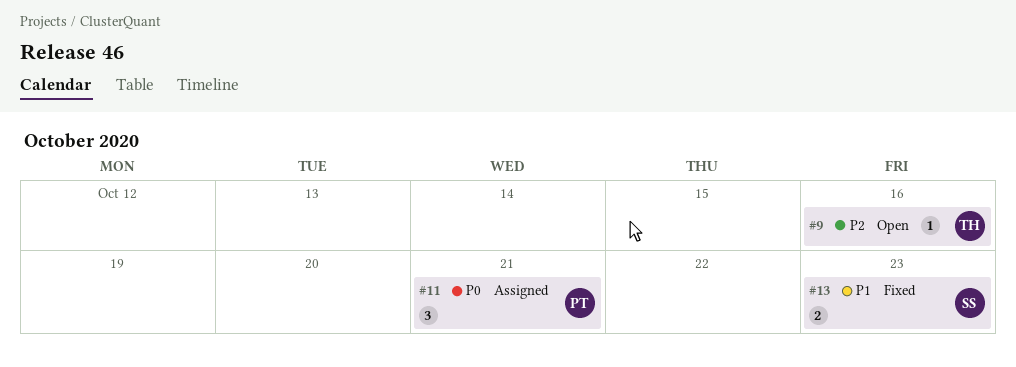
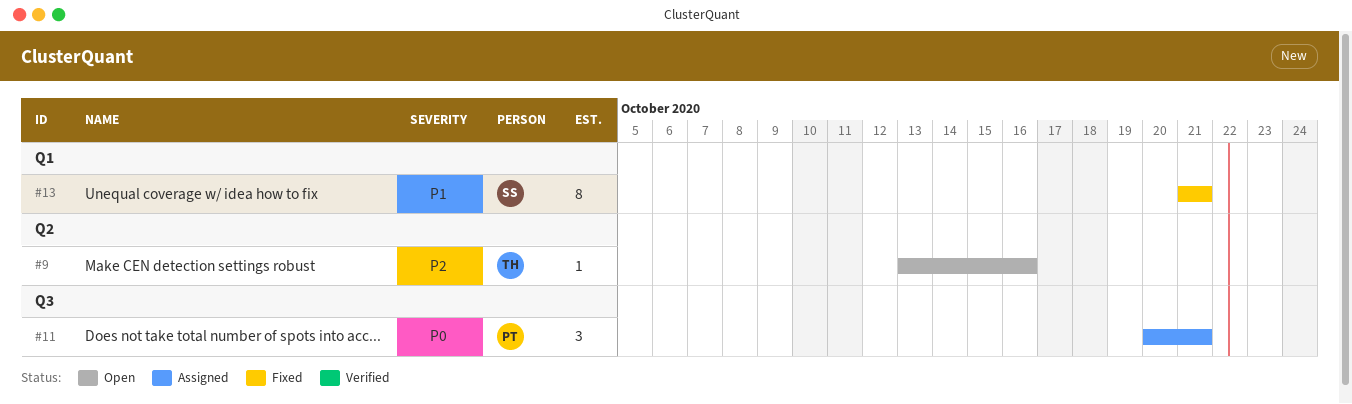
#13, estimate: 2 -> 8
#13, due: Oct 23 -> Oct 21

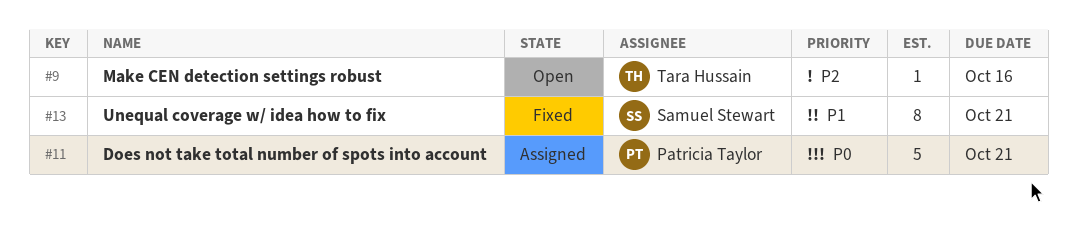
#11, estimate: 3 -> 5

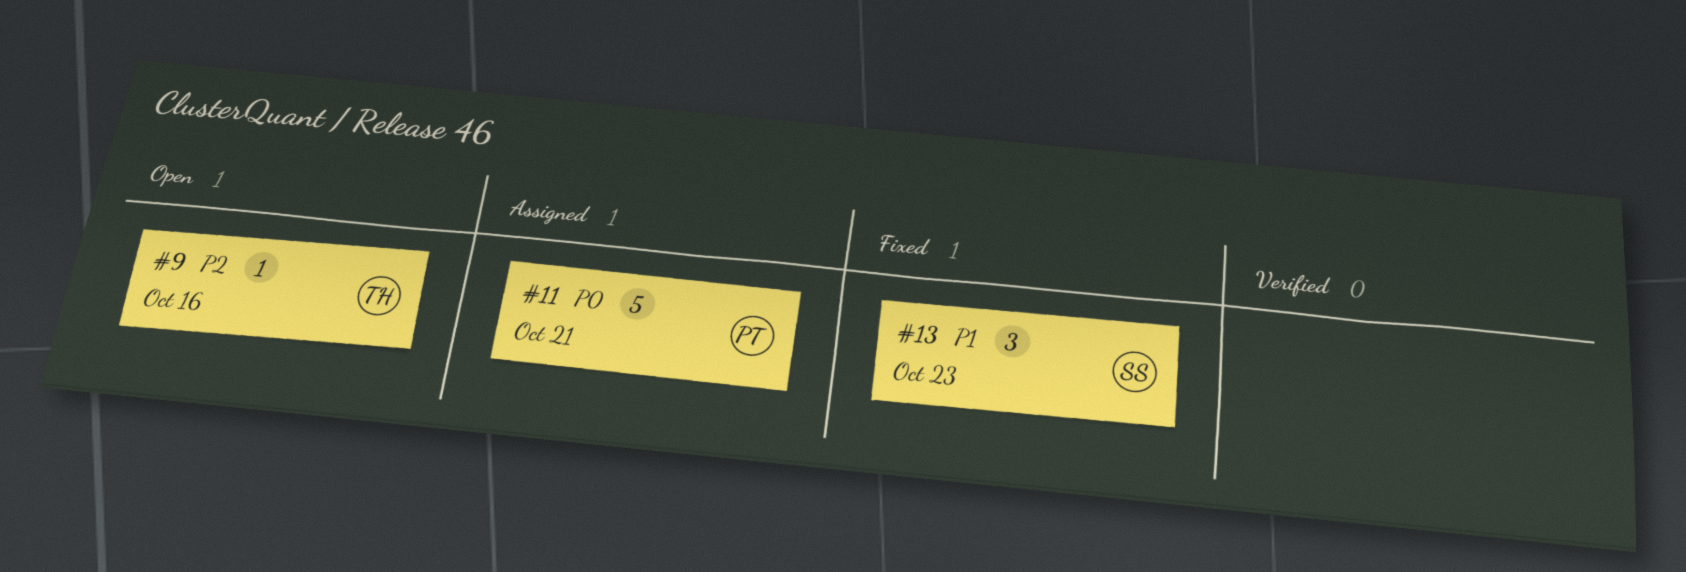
#13, estimate: 8 -> 3
#13, due: Oct 21 -> Oct 23

